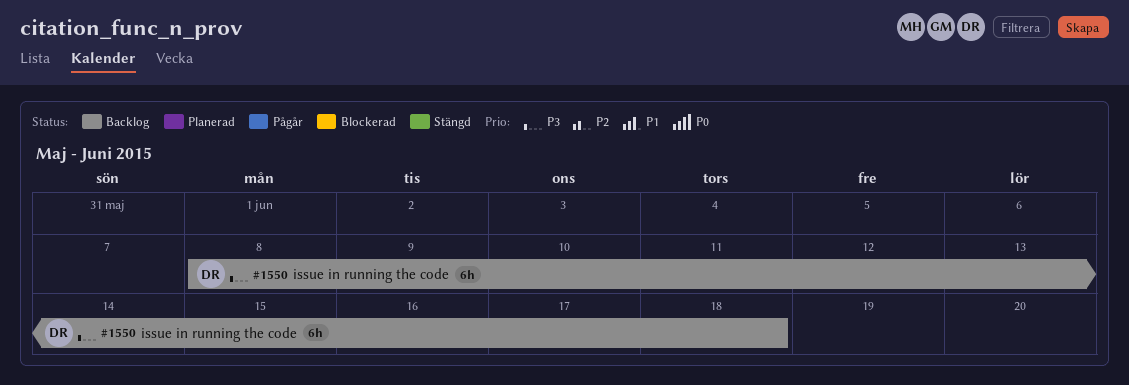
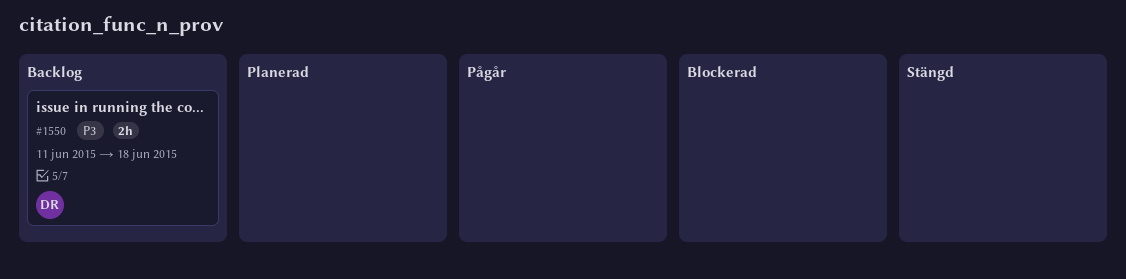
#1550, estimate: 6h -> 2h
#1550, start: Jun 8 -> Jun 11

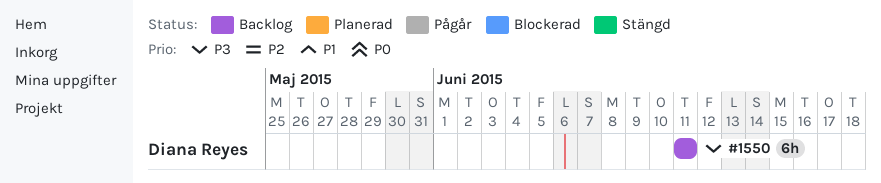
#1550, estimate: 2h -> 6h
#1550, due: Jun 18 -> Jun 11

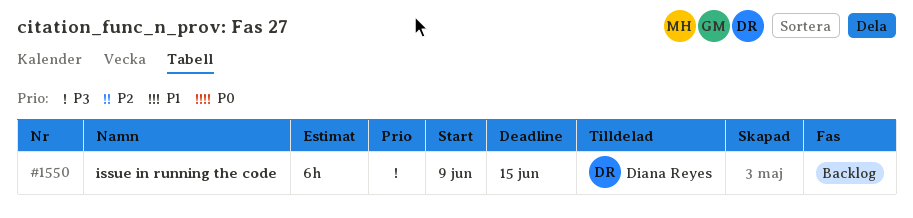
#1550, start: Jun 11 -> Jun 9
#1550, due: Jun 11 -> Jun 15

